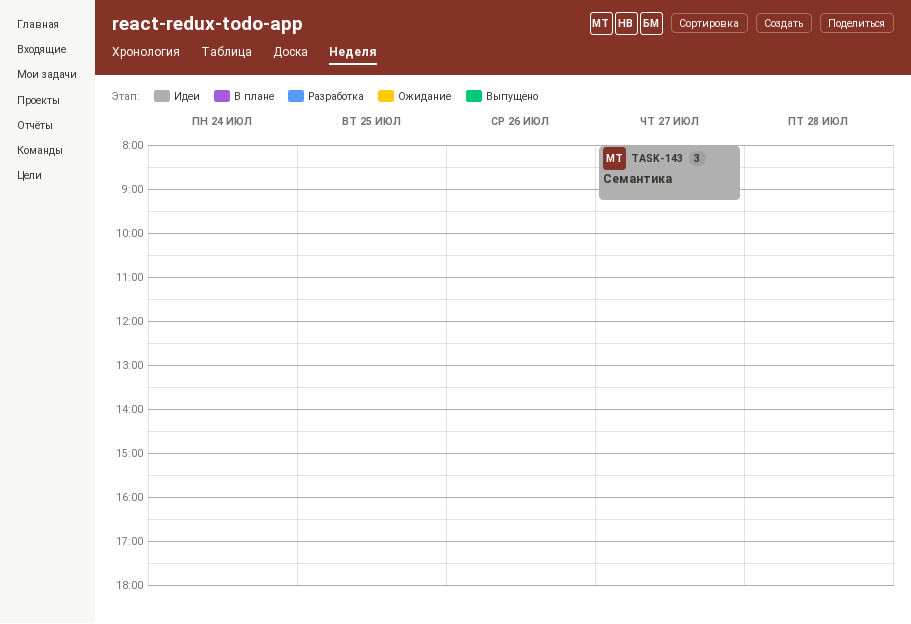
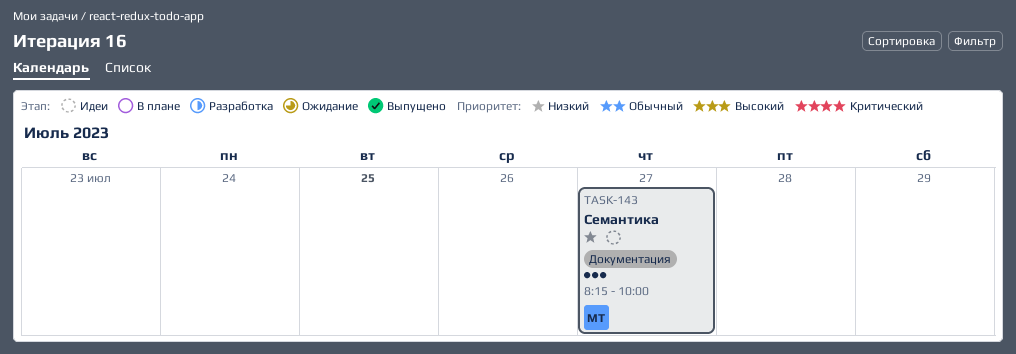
TASK-143, begins: 08:00 -> 08:15
TASK-143, ends: 09:15 -> 10:00

